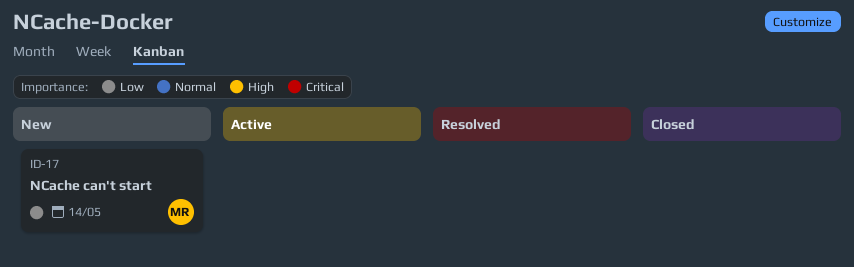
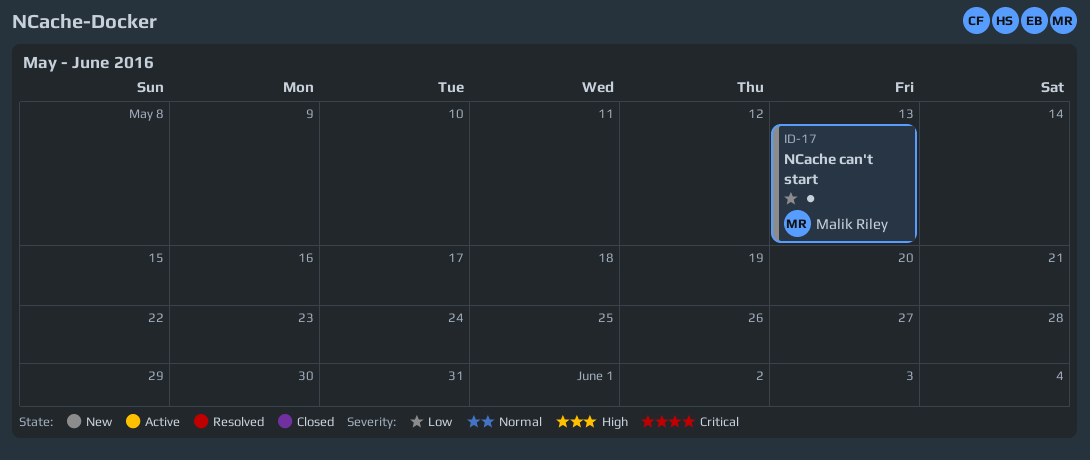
ID-17, due: May 14 -> May 13

